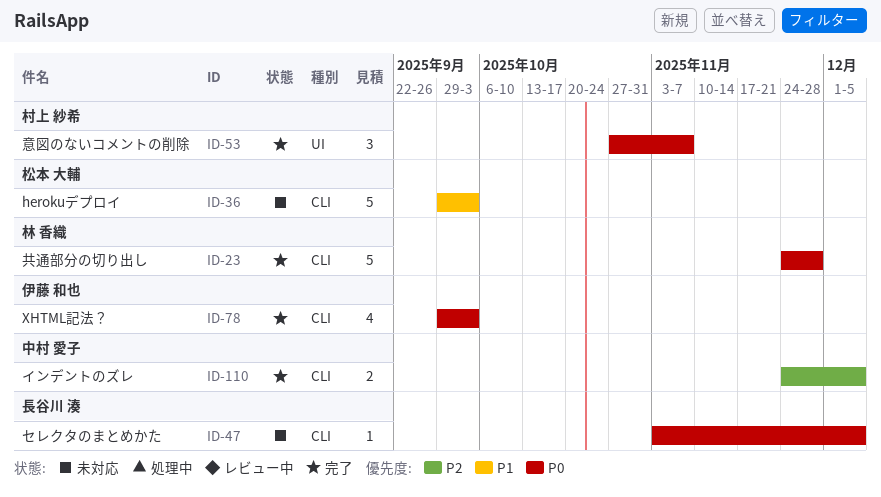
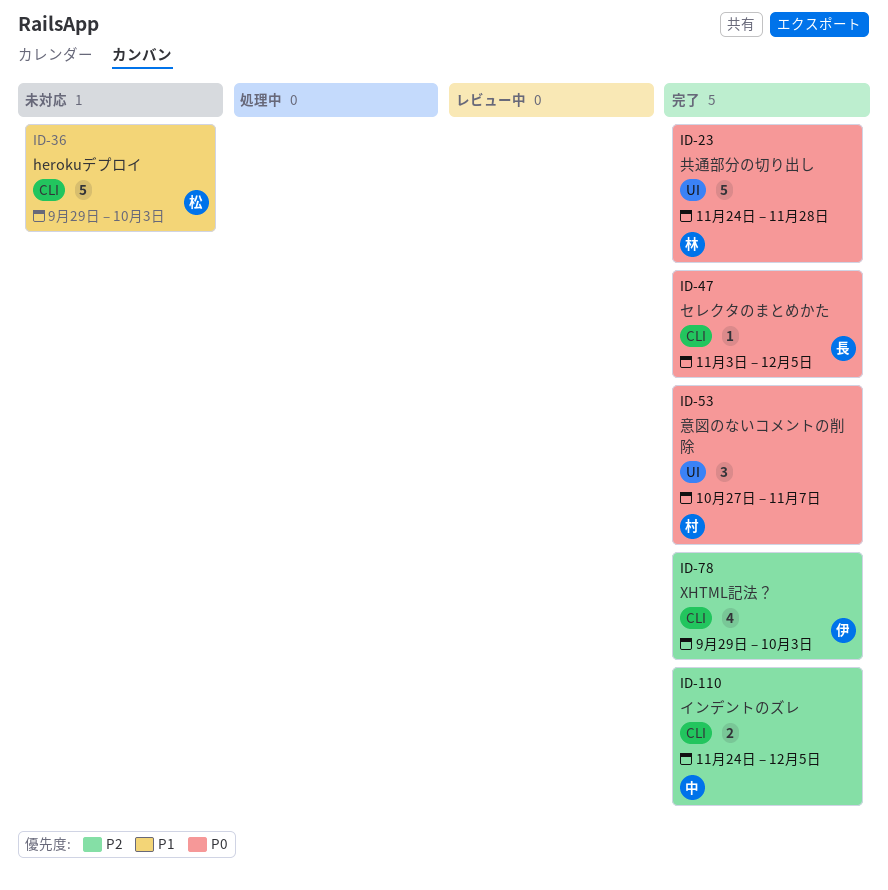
ID-23, label: CLI -> UI
ID-47, status: 未対応 -> 完了
ID-78, priority: P0 -> P2

